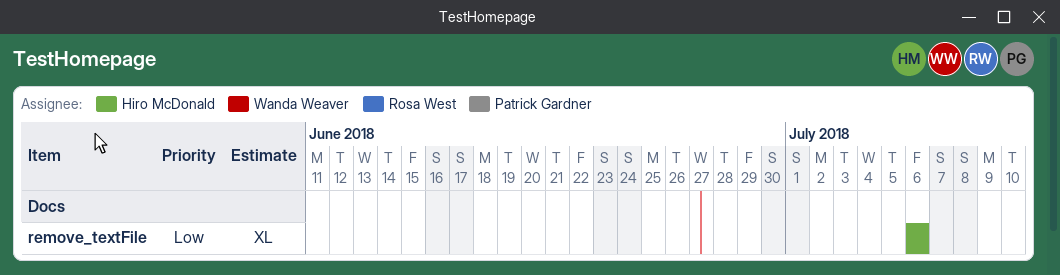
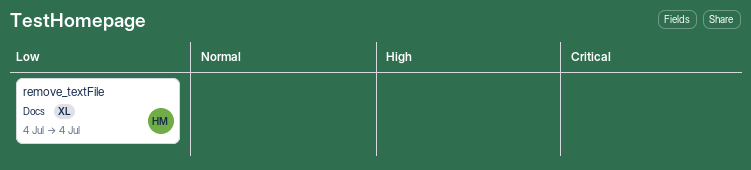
remove_textFile, start: Jul 6 -> Jul 4
remove_textFile, due: Jul 6 -> Jul 4

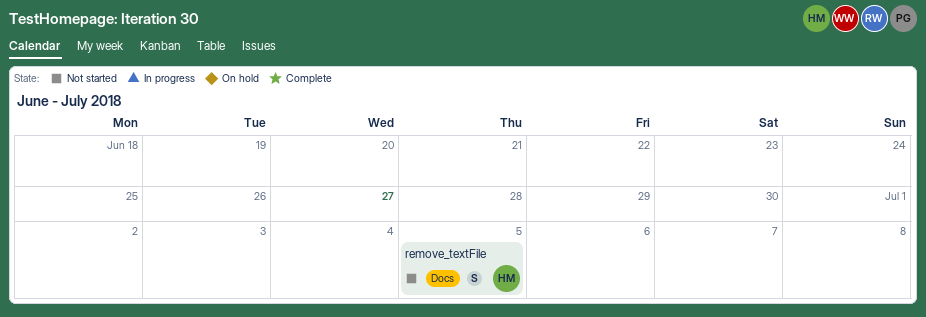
remove_textFile, estimate: XL -> S
remove_textFile, due: Jul 4 -> Jul 5

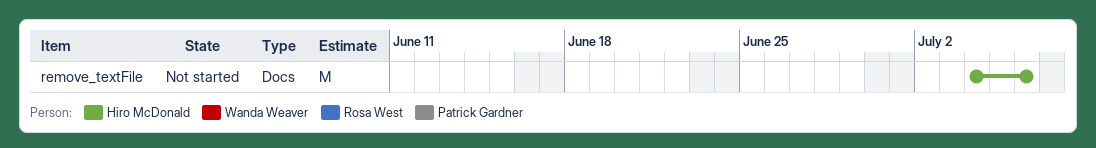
remove_textFile, estimate: S -> M
remove_textFile, due: Jul 5 -> Jul 6

